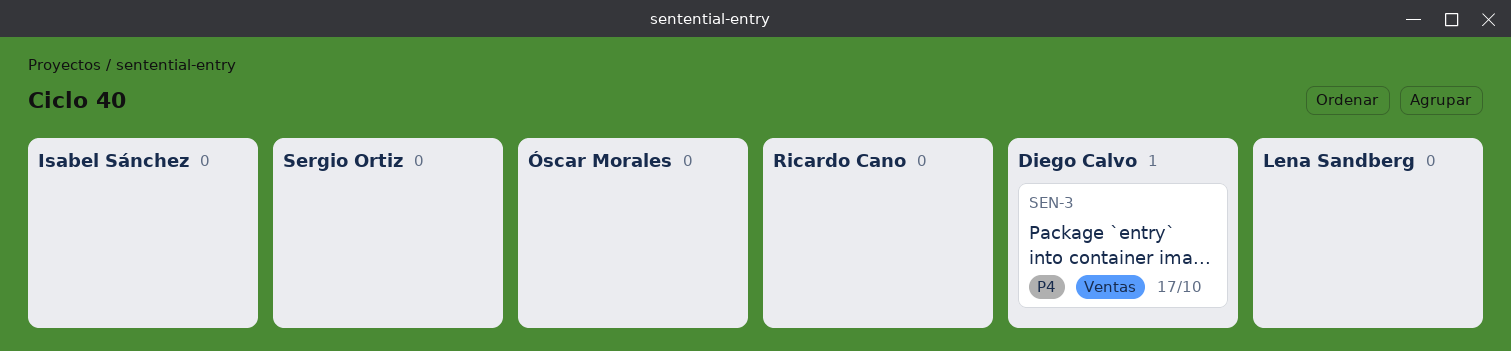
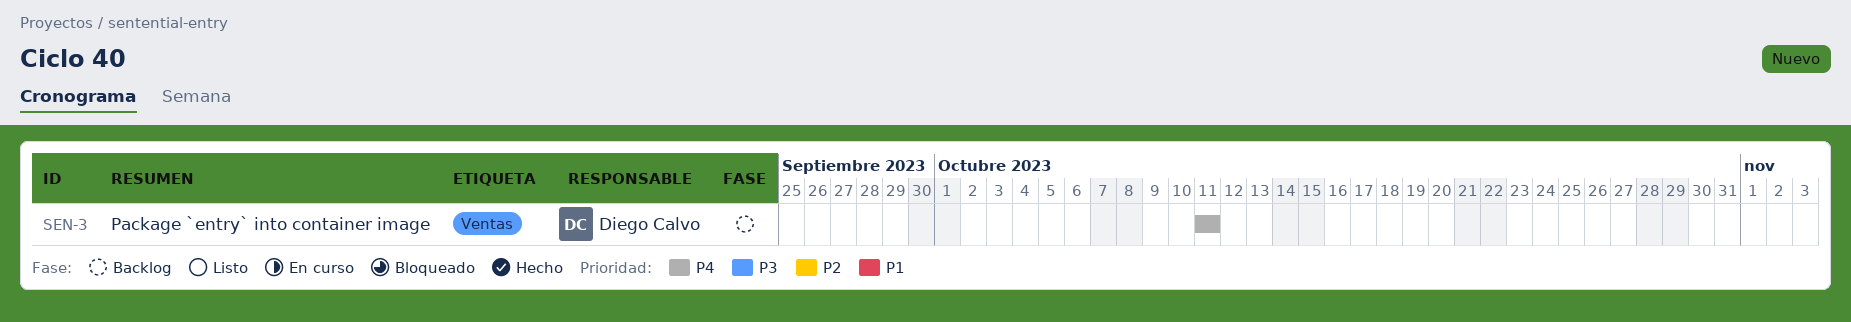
SEN-3, due: Oct 17 -> Oct 11

